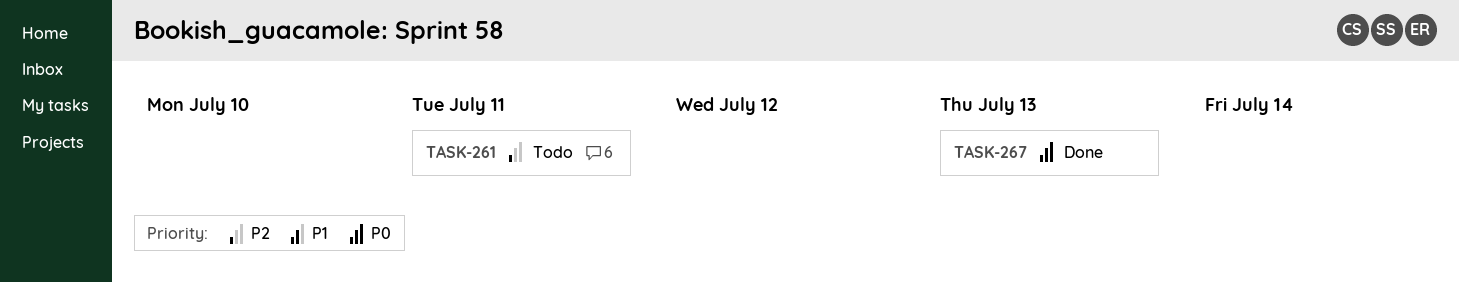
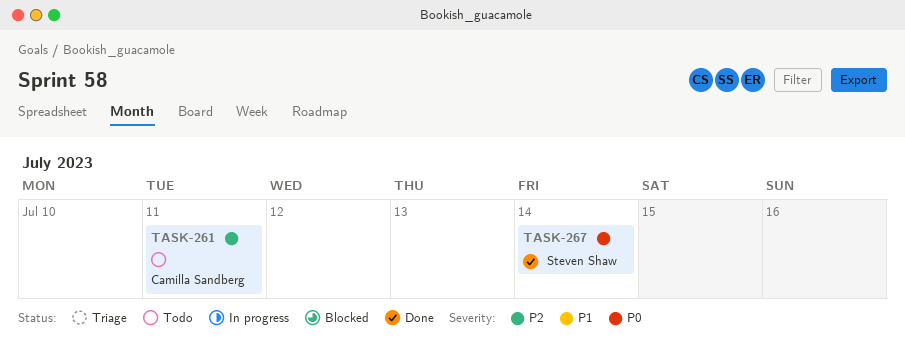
TASK-267, due: Jul 13 -> Jul 14

